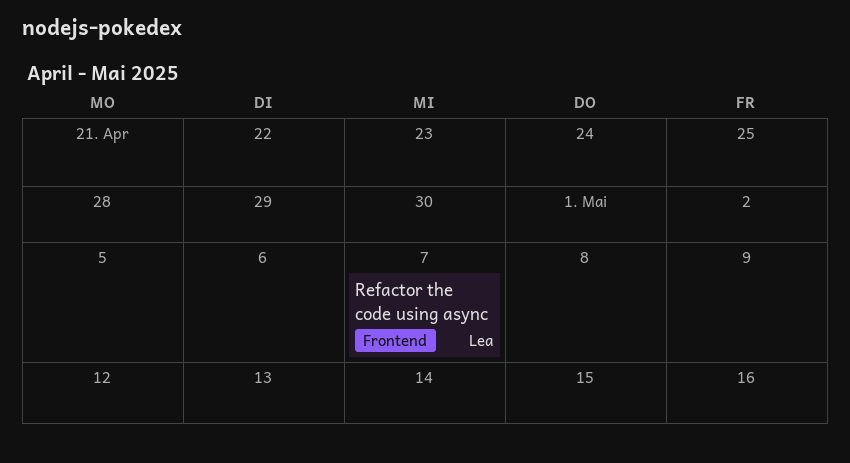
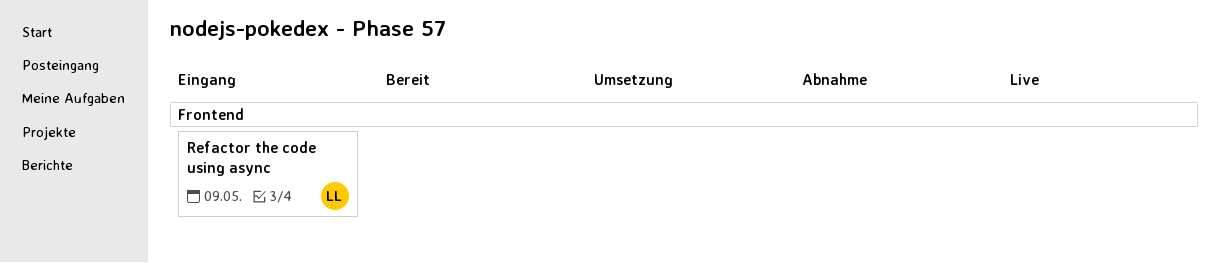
Refactor the code using async, due: May 7 -> May 9

